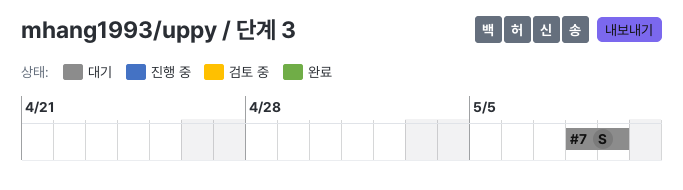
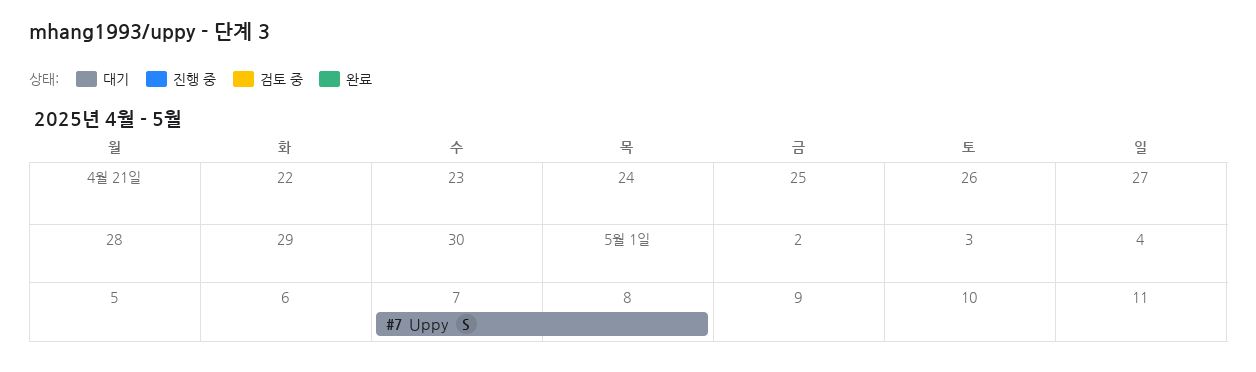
#7, start: May 8 -> May 7
#7, due: May 9 -> May 8

